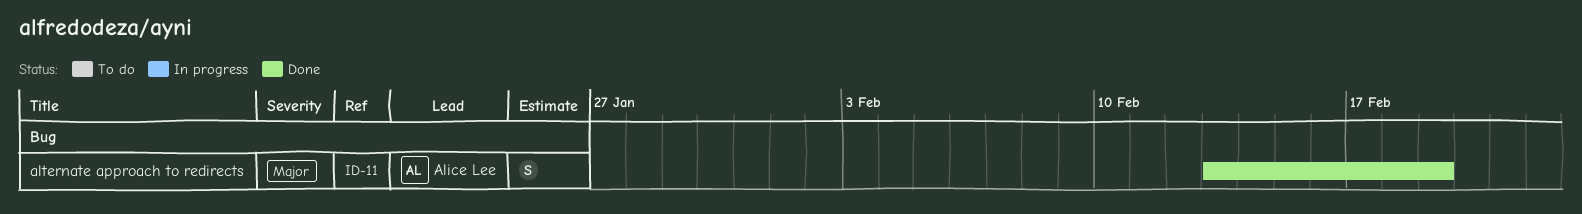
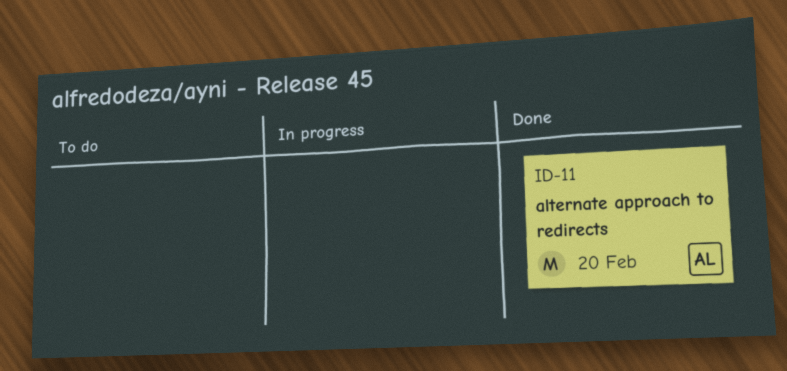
ID-11, estimate: S -> M
ID-11, due: Feb 19 -> Feb 20

